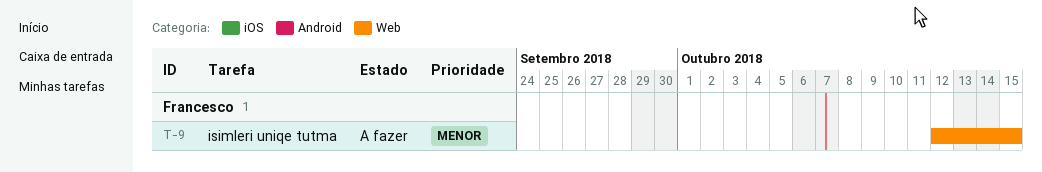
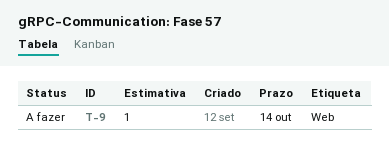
T-9, due: Oct 15 -> Oct 14

